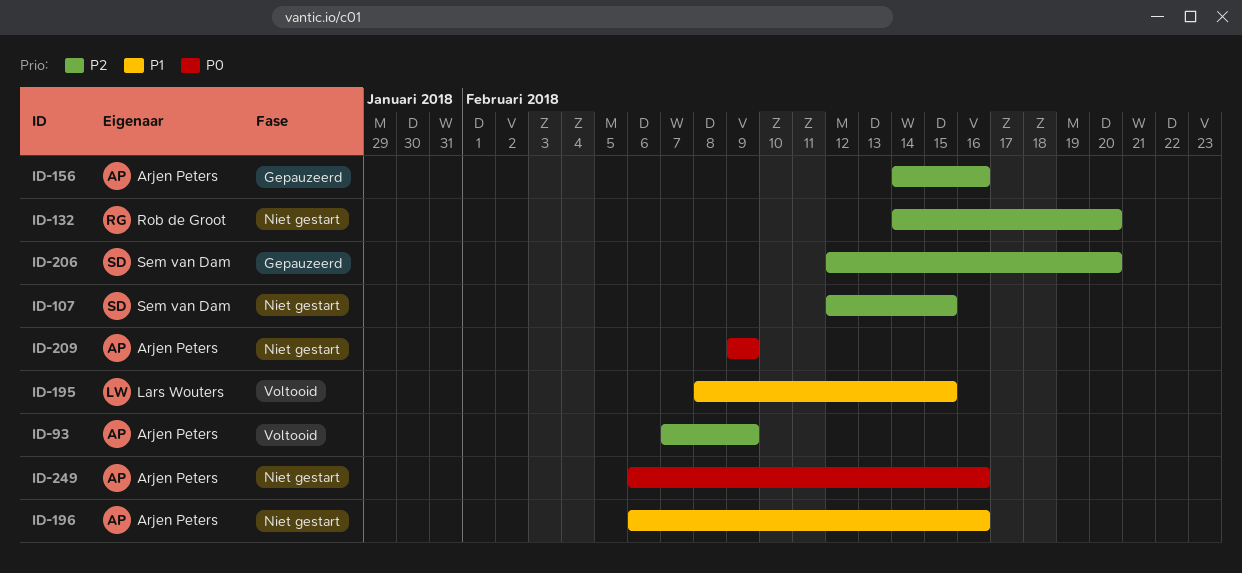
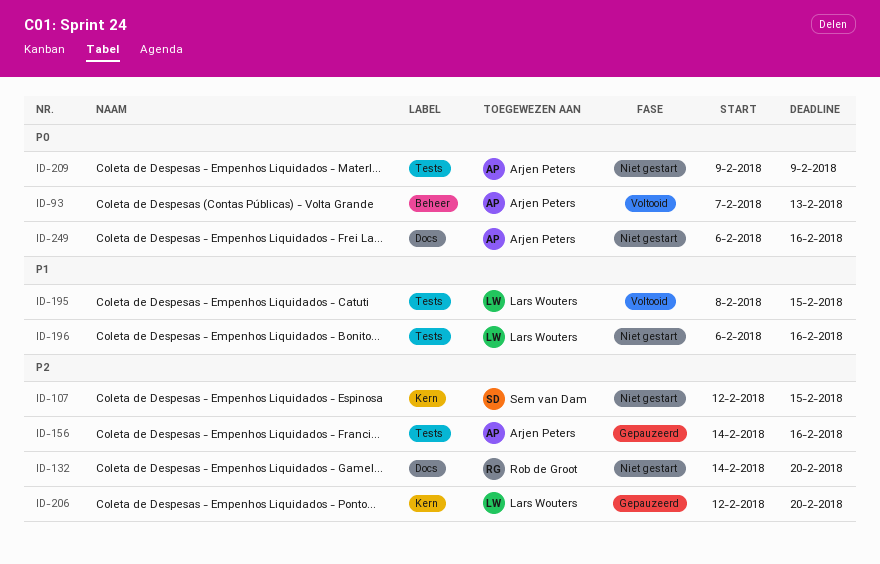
ID-93, priority: P2 -> P0
ID-93, due: Feb 9 -> Feb 13
ID-196, owner: Arjen Peters -> Lars Wouters
ID-206, owner: Sem van Dam -> Lars Wouters

